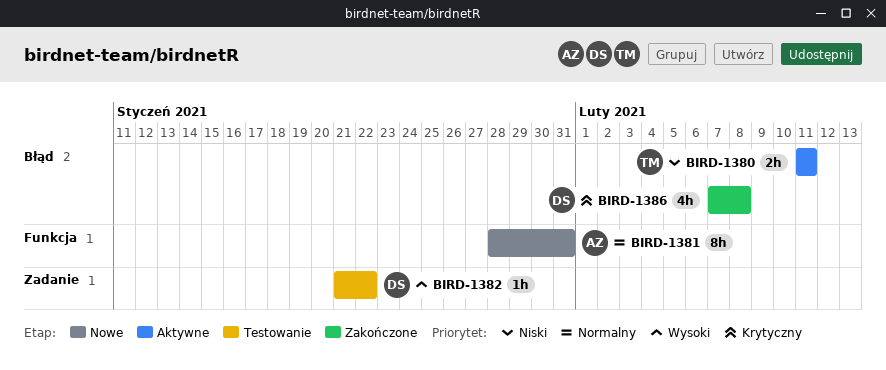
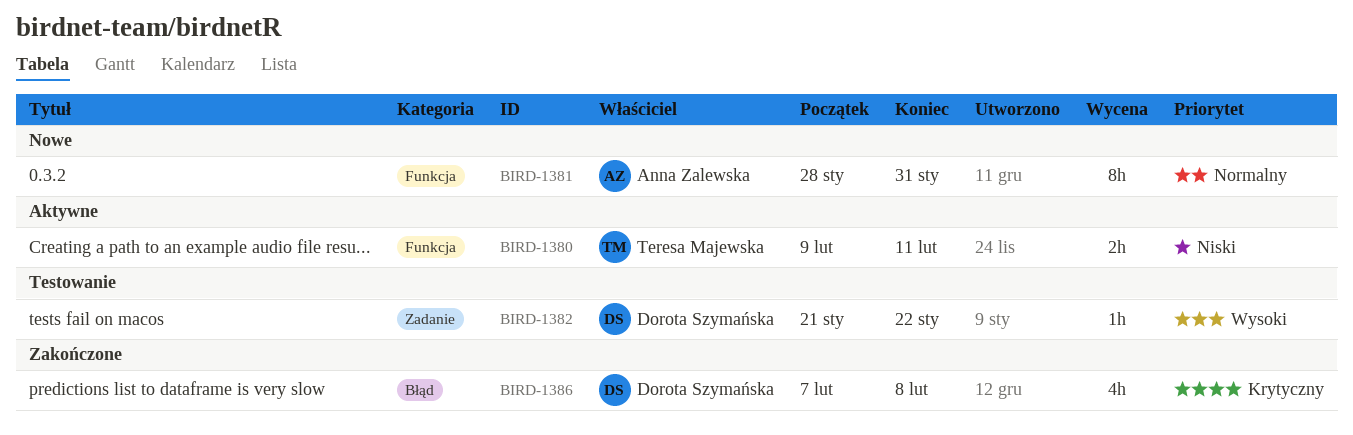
BIRD-1380, label: Błąd -> Funkcja
BIRD-1380, start: Feb 11 -> Feb 9

